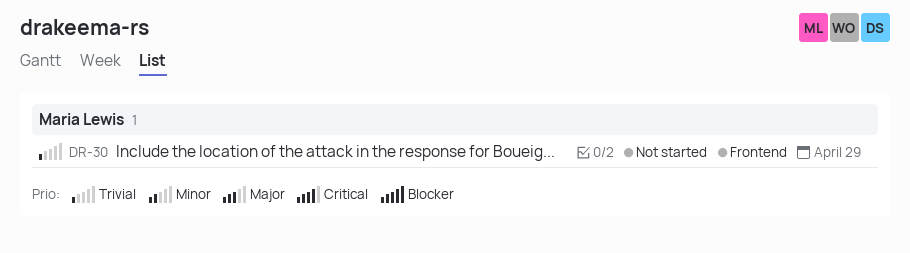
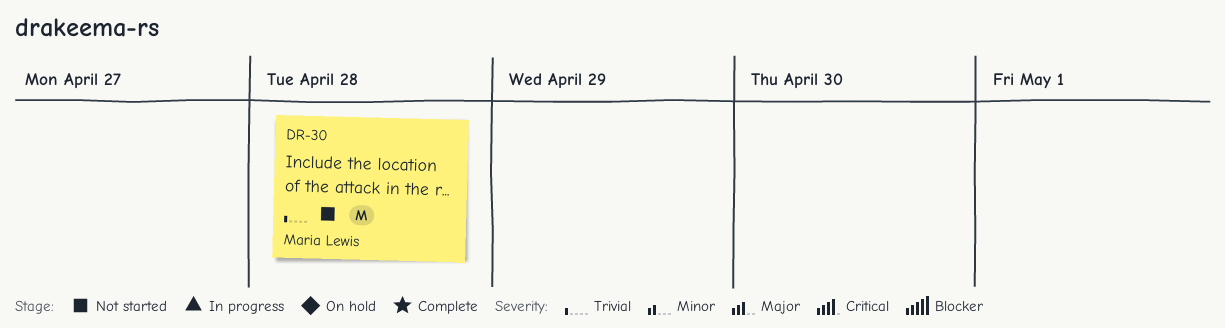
DR-30, due: Apr 29 -> Apr 28

